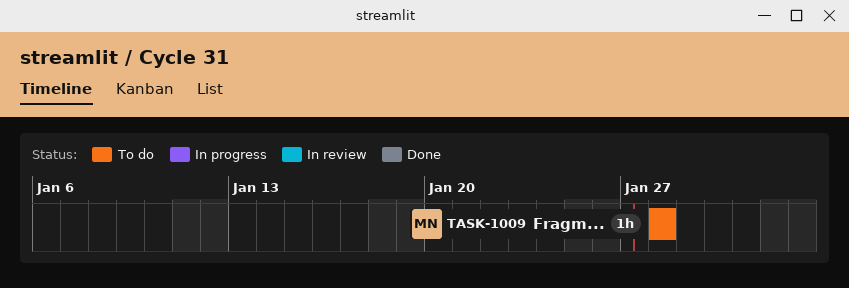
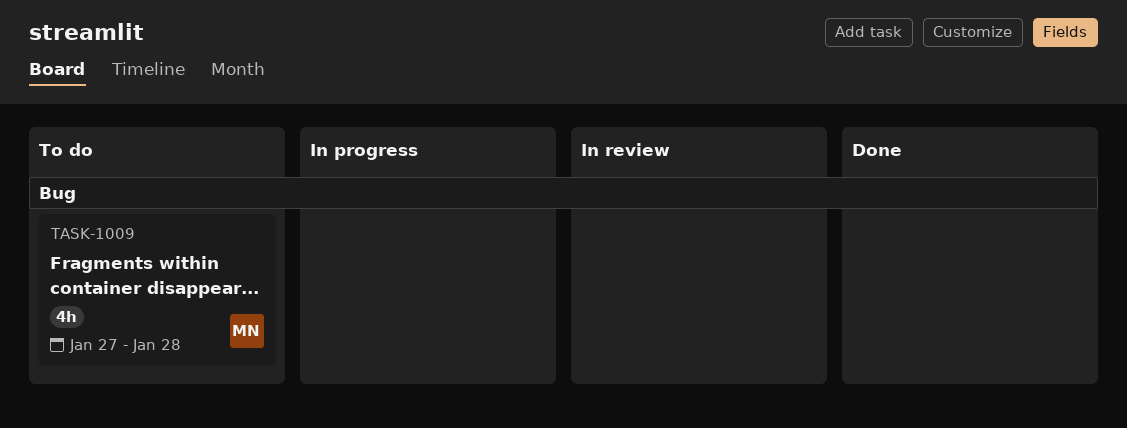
TASK-1009, estimate: 1h -> 4h
TASK-1009, start: Jan 28 -> Jan 27

